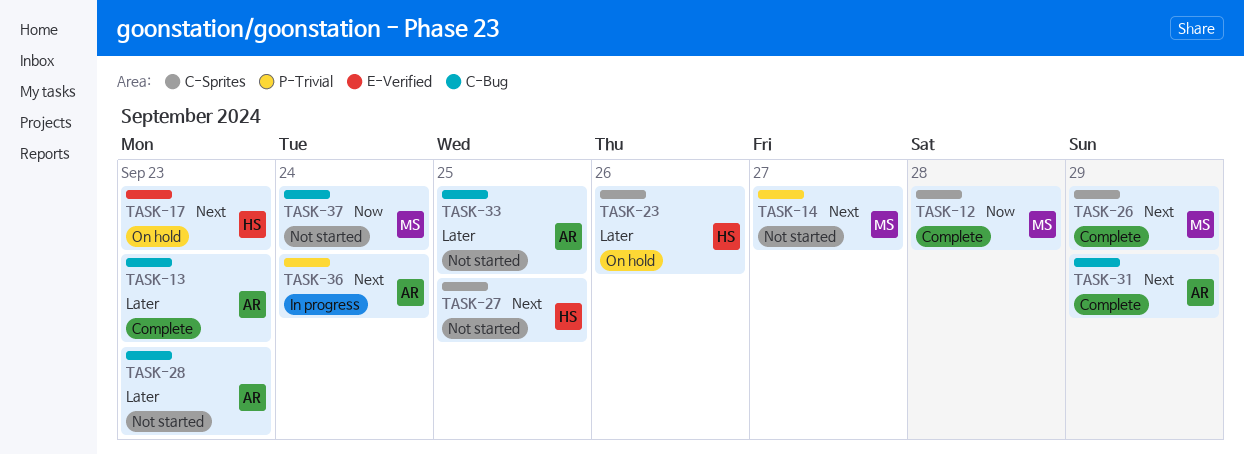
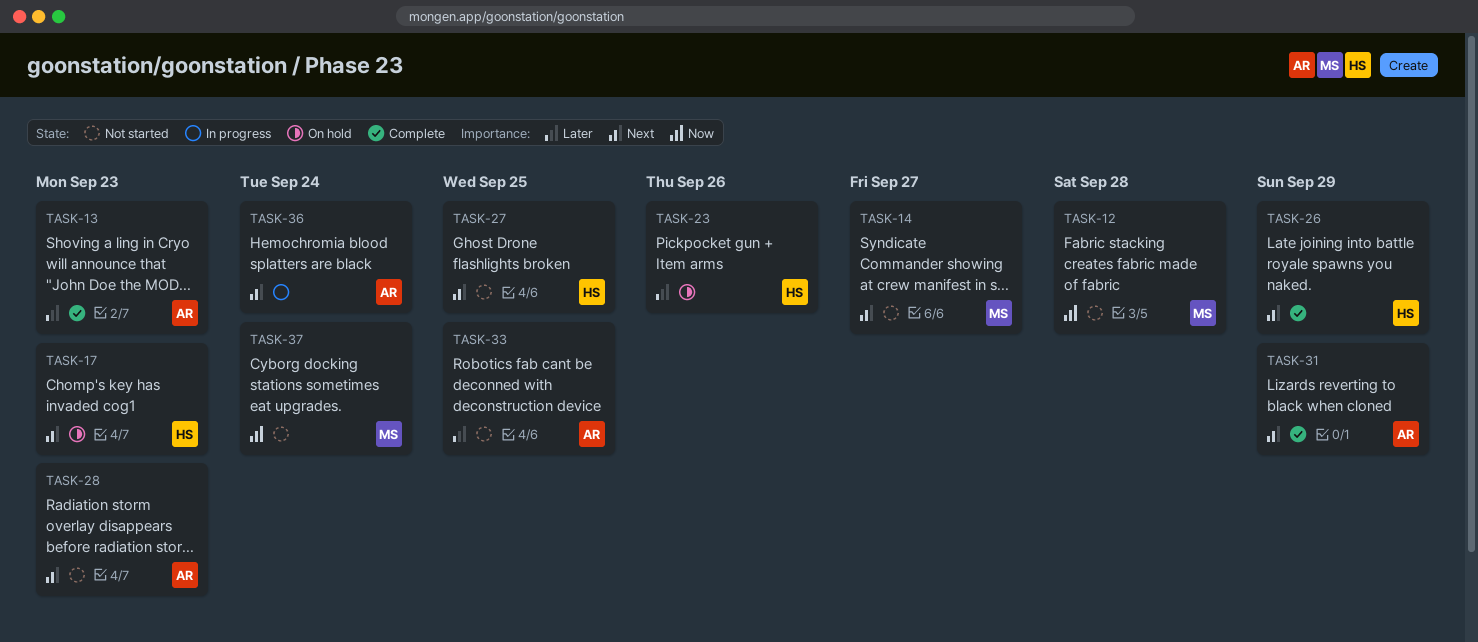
TASK-12, status: Complete -> Not started
TASK-26, owner: MS -> HS
TASK-28, priority: Later -> Next

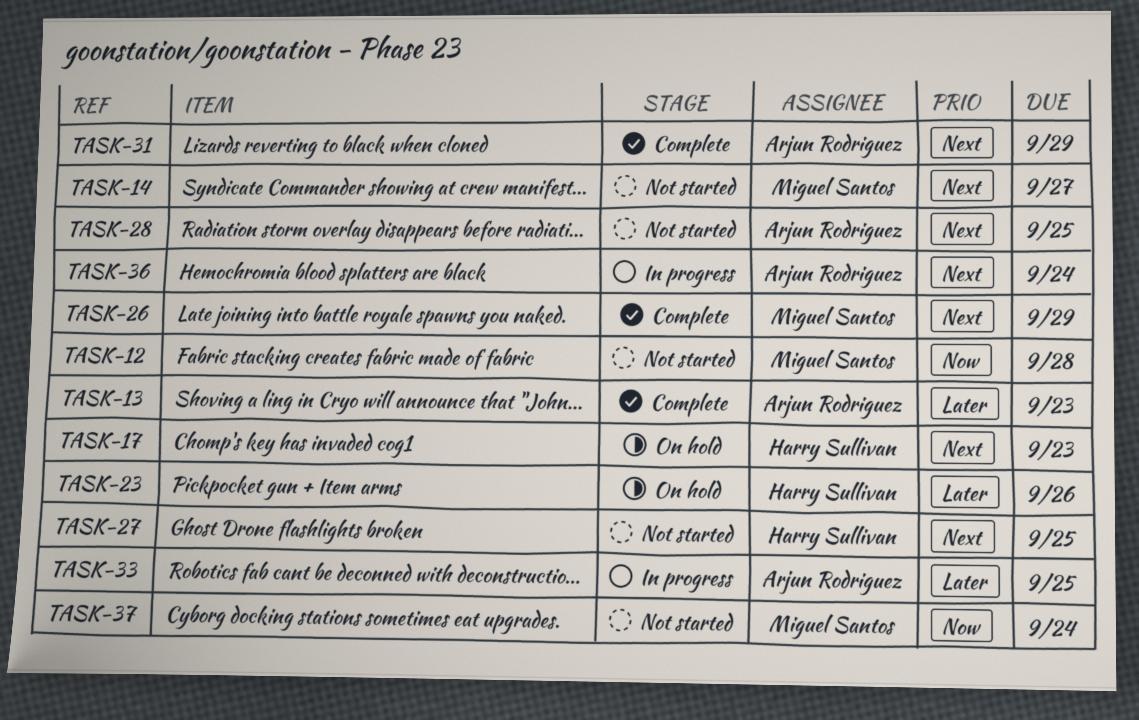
TASK-26, owner: Harry Sullivan -> Miguel Santos
TASK-28, due: Sep 23 -> Sep 25
TASK-33, status: Not started -> In progress

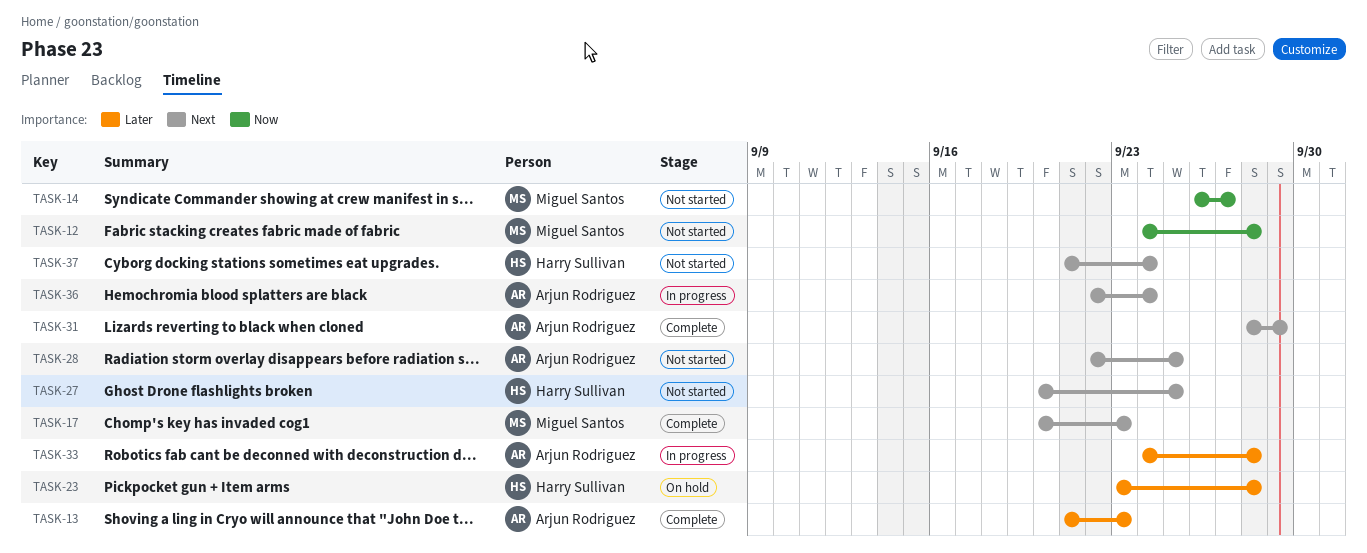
TASK-14, priority: Next -> Now
TASK-17, status: On hold -> Complete
TASK-17, owner: Harry Sullivan -> Miguel Santos
TASK-23, due: Sep 26 -> Sep 28
TASK-26: present -> none
TASK-33, due: Sep 25 -> Sep 28
TASK-37, owner: Miguel Santos -> Harry Sullivan
TASK-37, priority: Now -> Next

